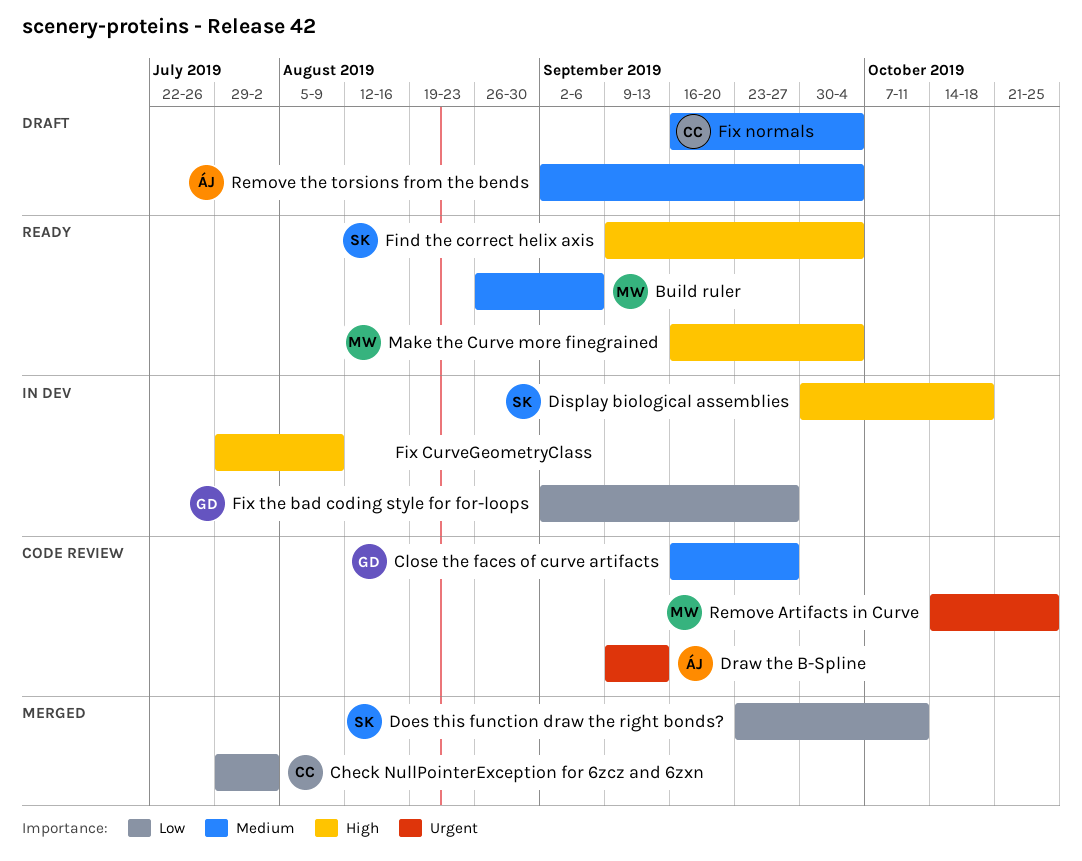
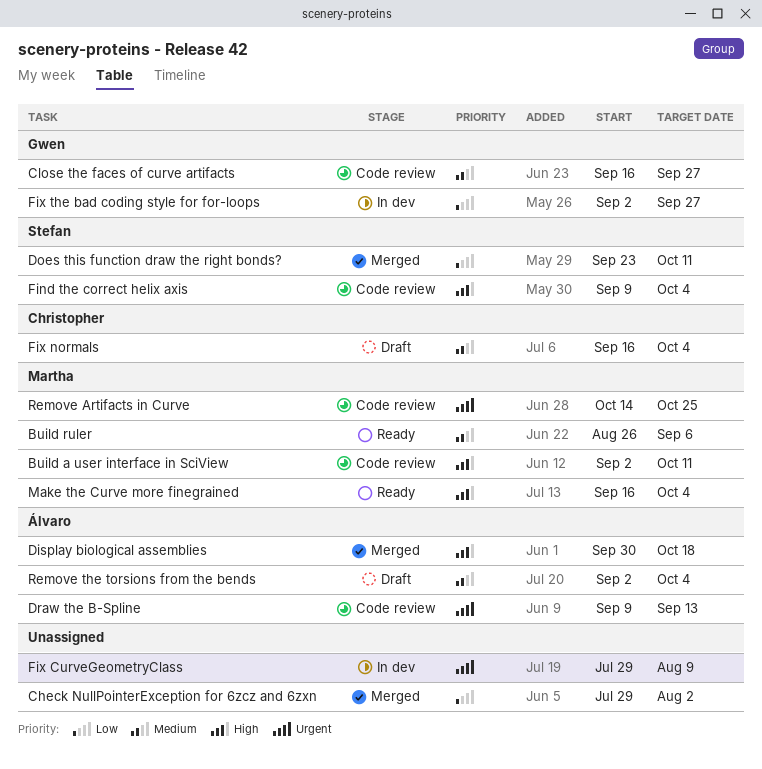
Build a user interface in SciView: none -> present
Check NullPointerException for 6zcz and 6zxn, owner: Christopher -> none
Display biological assemblies, status: In dev -> Merged
Display biological assemblies, owner: Stefan -> Álvaro
Find the correct helix axis, status: Ready -> Code review
Fix CurveGeometryClass, priority: High -> Urgent

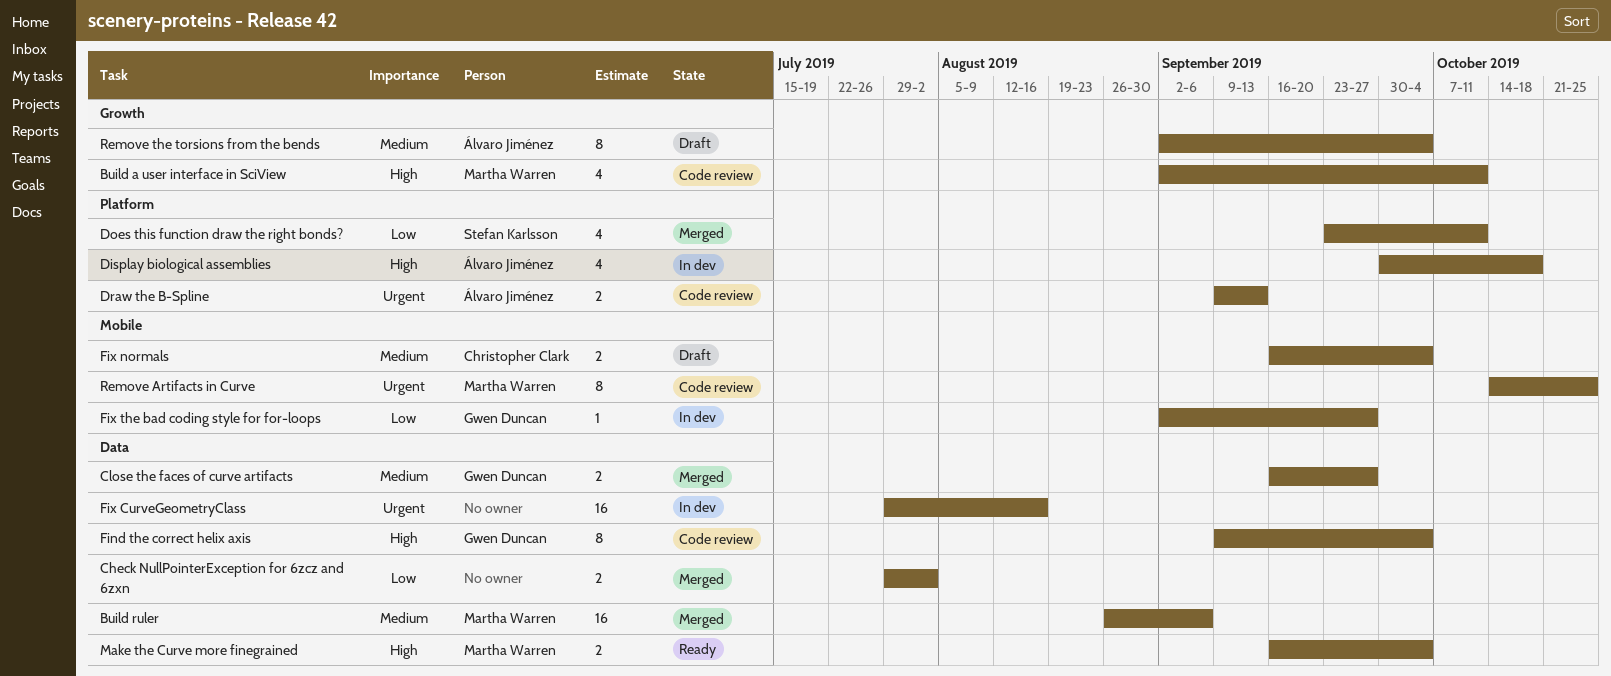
Build ruler, status: Ready -> Merged
Close the faces of curve artifacts, status: Code review -> Merged
Display biological assemblies, status: Merged -> In dev
Find the correct helix axis, owner: Stefan Karlsson -> Gwen Duncan
Fix CurveGeometryClass, due: Aug 9 -> Aug 16

